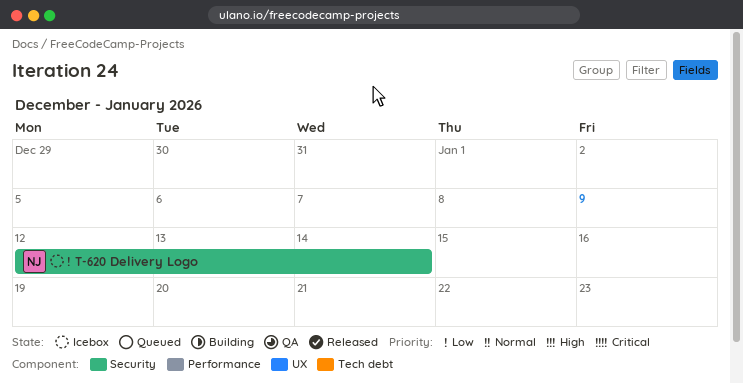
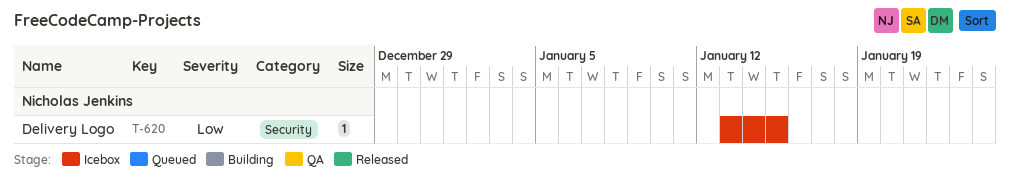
T-620, start: Jan 12 -> Jan 13
T-620, due: Jan 14 -> Jan 15

